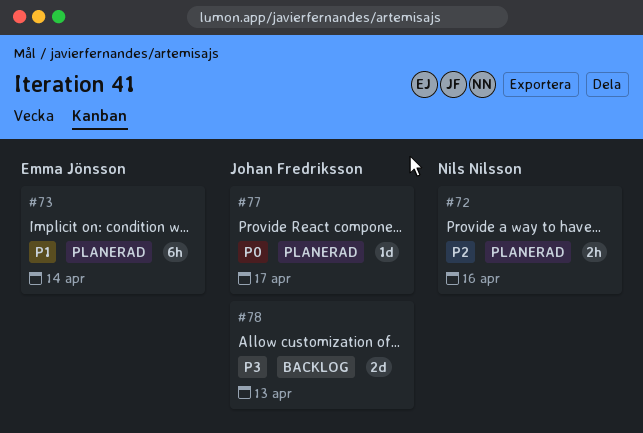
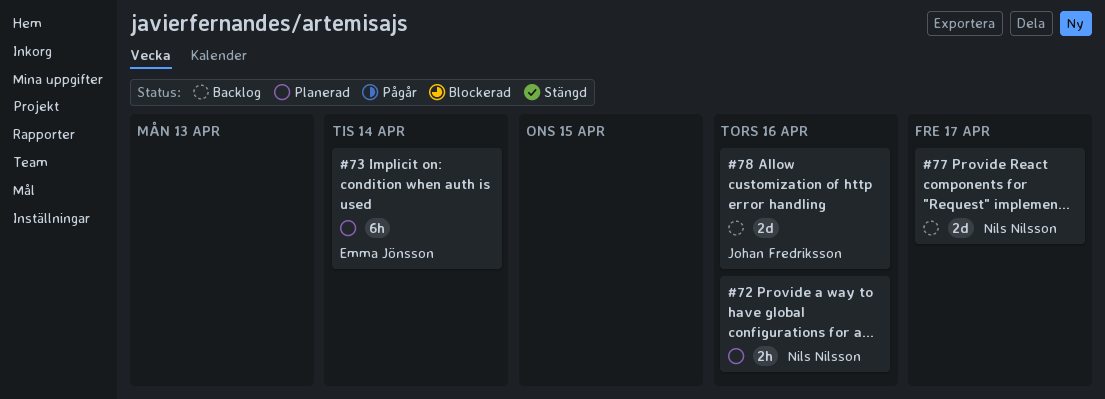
#77, status: Planerad -> Backlog
#77, owner: Johan Fredriksson -> Nils Nilsson
#77, estimate: 1d -> 2d
#78, due: Apr 13 -> Apr 16

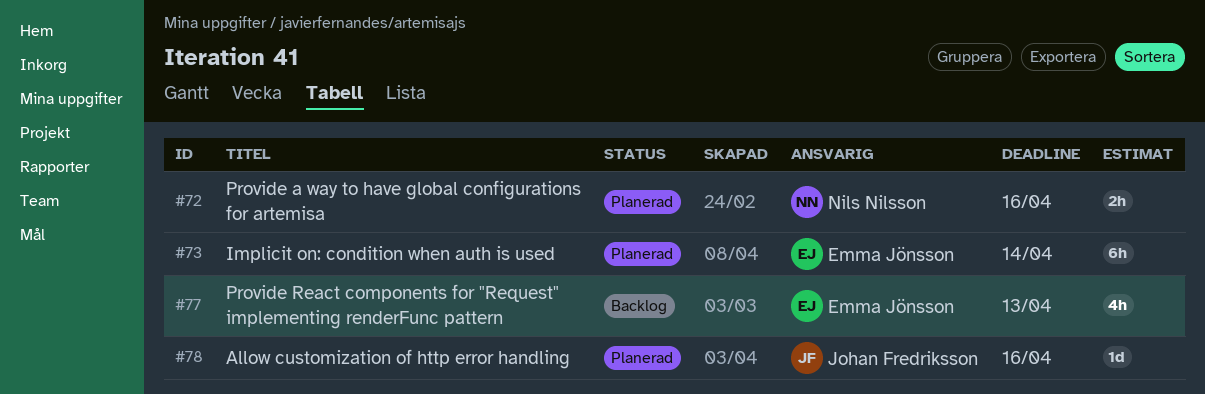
#77, owner: Nils Nilsson -> Emma Jönsson
#77, estimate: 2d -> 4h
#77, due: Apr 17 -> Apr 13
#78, status: Backlog -> Planerad
#78, estimate: 2d -> 1d

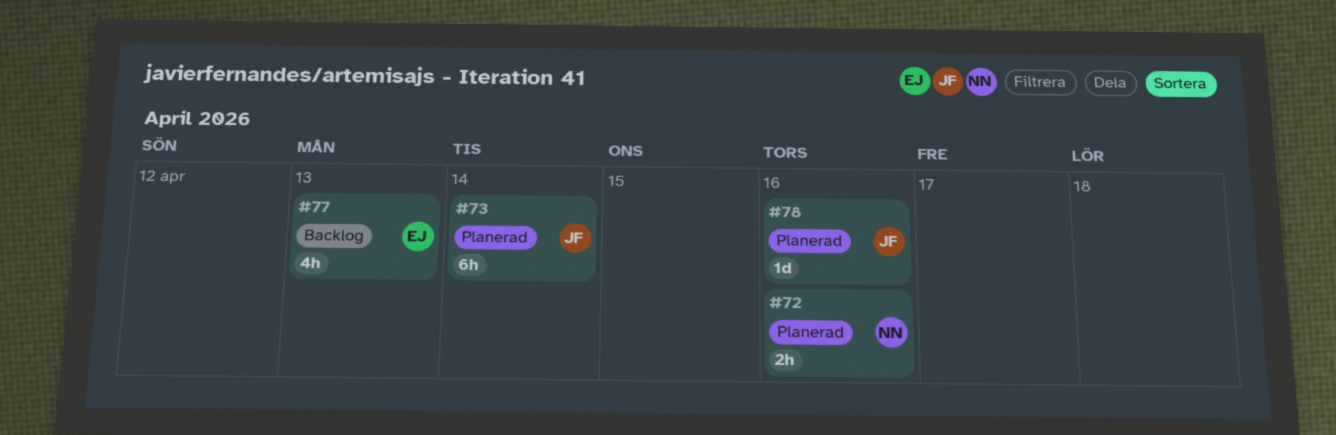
#73, owner: Emma Jönsson -> Johan Fredriksson

